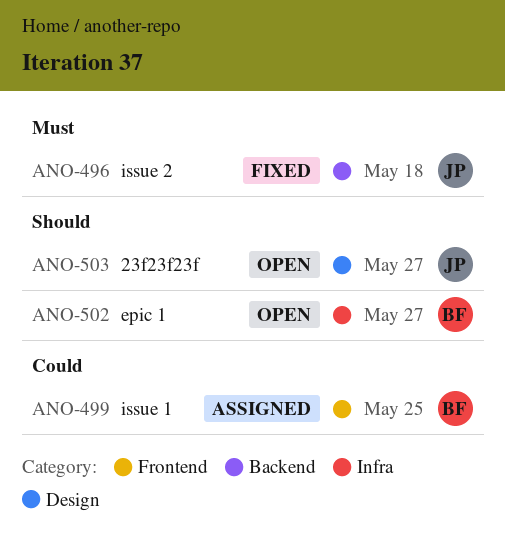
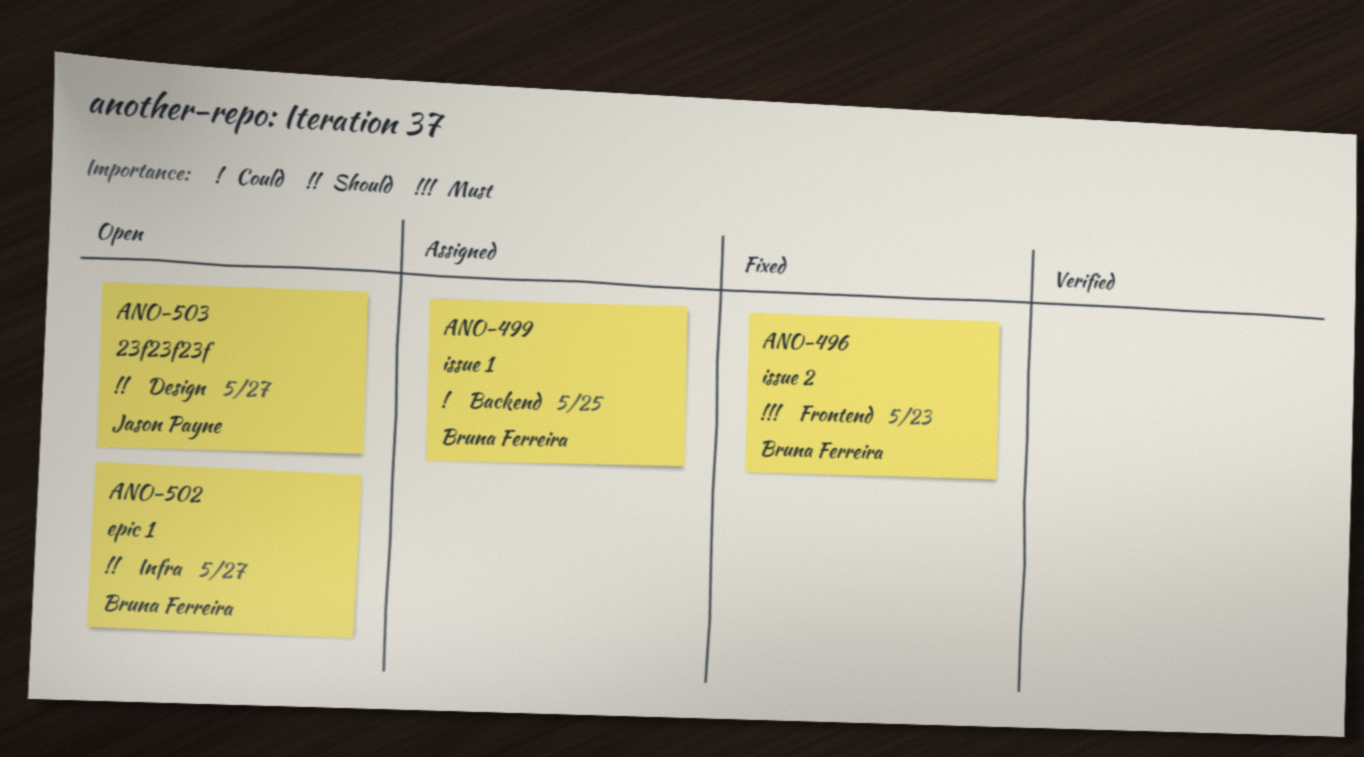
ANO-496, owner: Jason Payne -> Bruna Ferreira
ANO-496, label: Backend -> Frontend
ANO-496, due: May 18 -> May 23
ANO-499, label: Frontend -> Backend

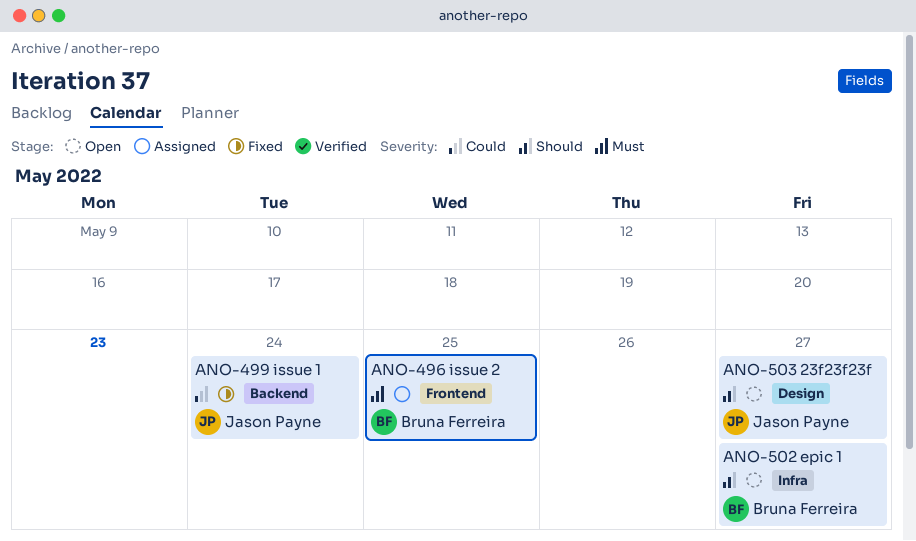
ANO-496, status: Fixed -> Assigned
ANO-496, due: May 23 -> May 25
ANO-499, status: Assigned -> Fixed
ANO-499, owner: Bruna Ferreira -> Jason Payne
ANO-499, due: May 25 -> May 24

